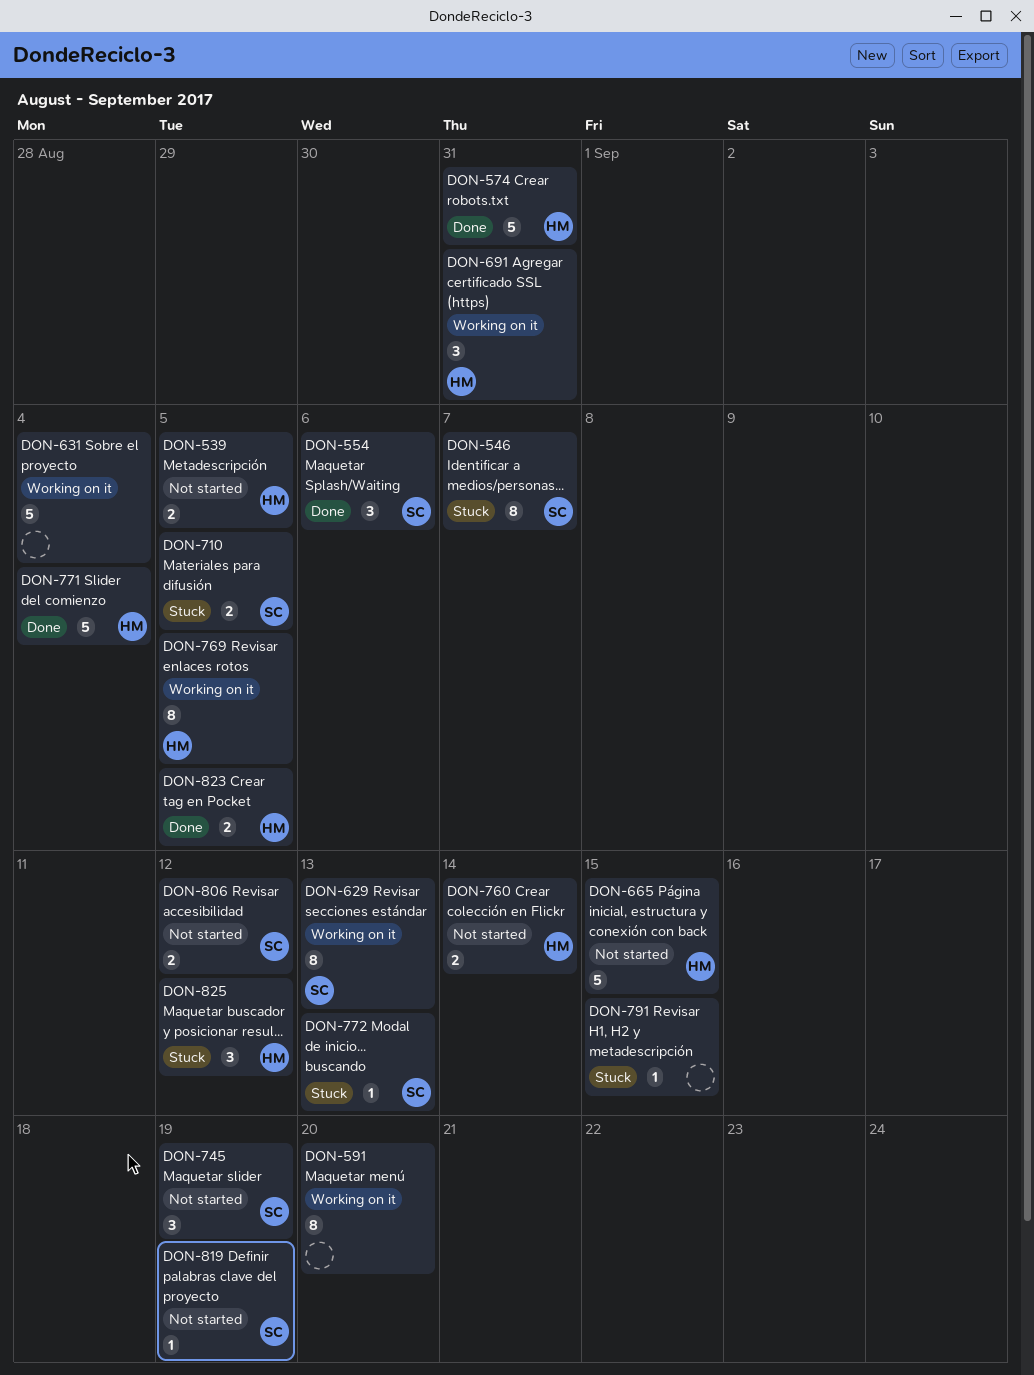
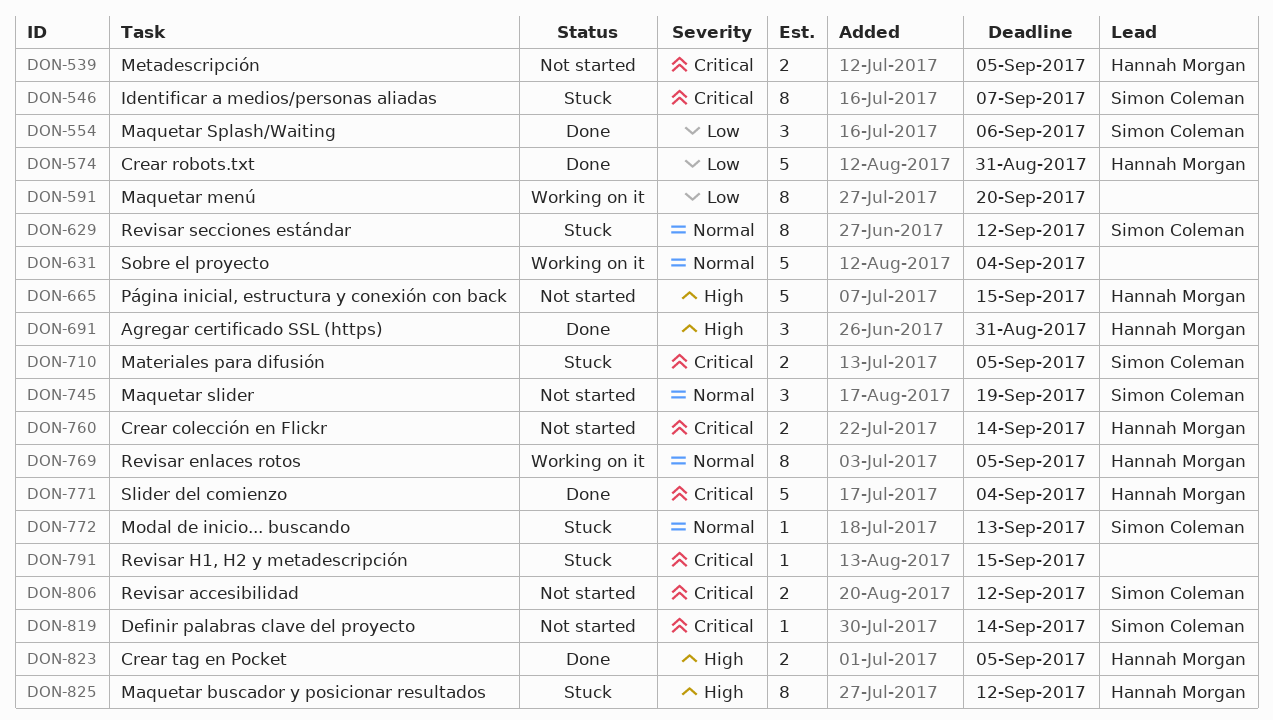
DON-629, status: Working on it -> Stuck
DON-629, due: Sep 13 -> Sep 12
DON-691, status: Working on it -> Done
DON-819, due: Sep 19 -> Sep 14
DON-825, estimate: 3 -> 8

